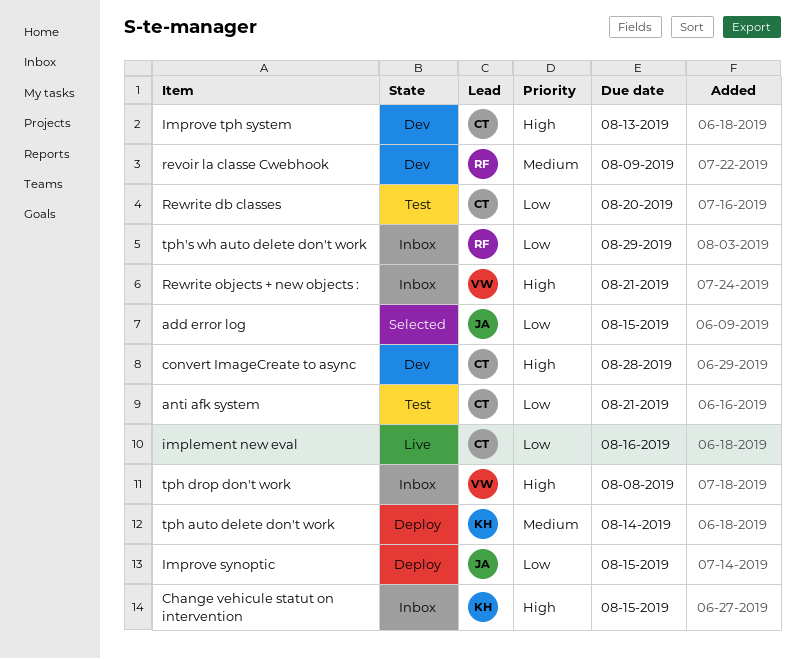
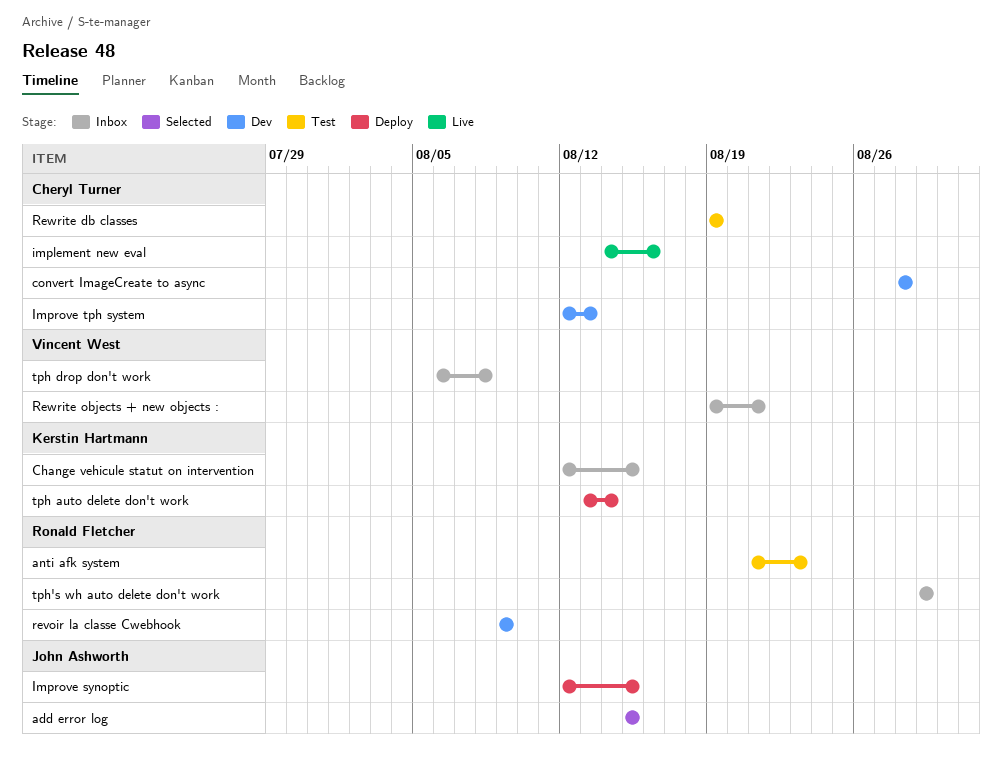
anti afk system, owner: Cheryl Turner -> Ronald Fletcher
anti afk system, due: Aug 21 -> Aug 23
Rewrite db classes, due: Aug 20 -> Aug 19

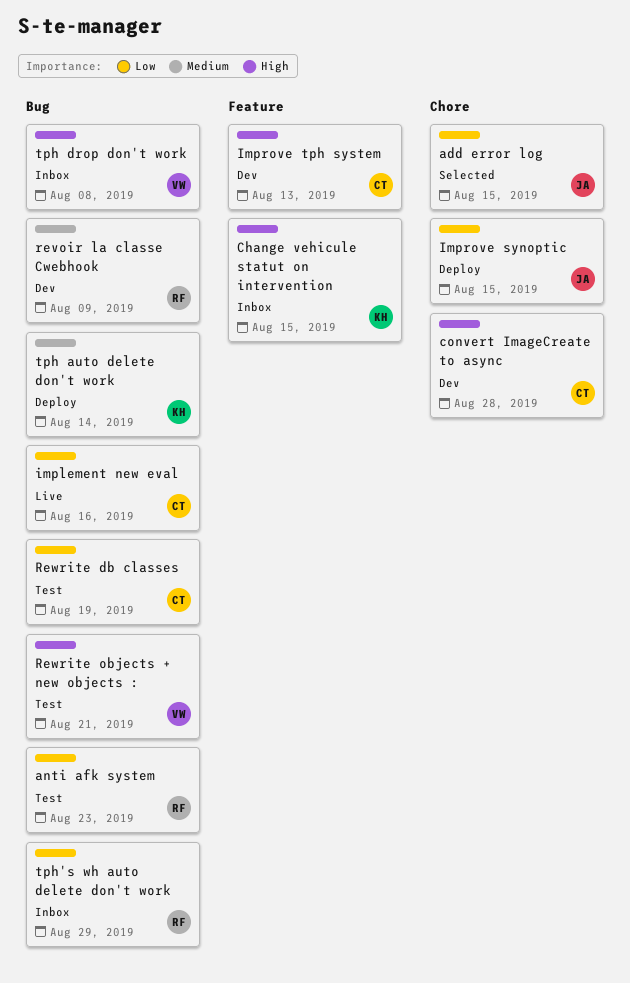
Rewrite objects + new objects :, status: Inbox -> Test

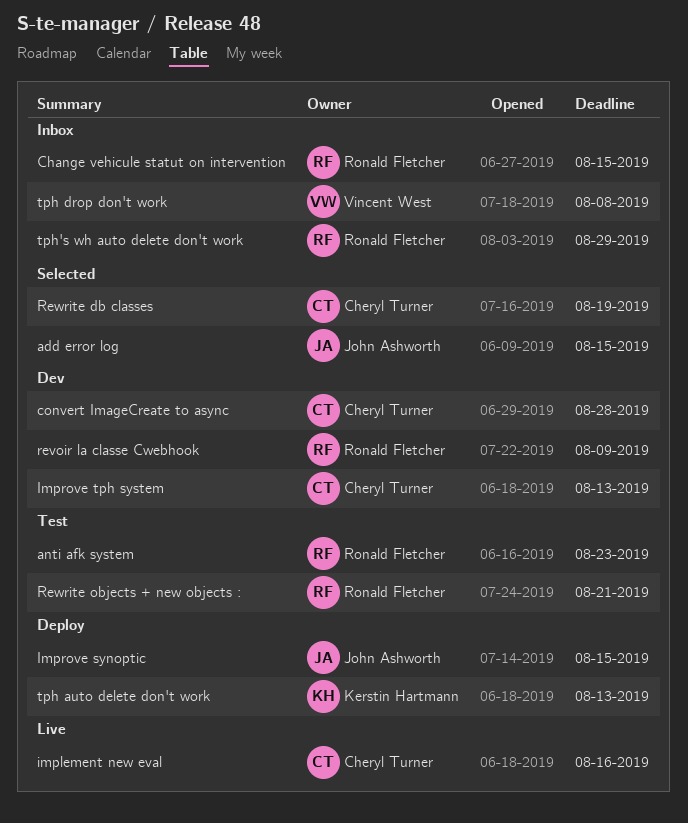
Change vehicule statut on intervention, owner: Kerstin Hartmann -> Ronald Fletcher
Rewrite db classes, status: Test -> Selected
Rewrite objects + new objects :, owner: Vincent West -> Ronald Fletcher
tph auto delete don't work, due: Aug 14 -> Aug 13

